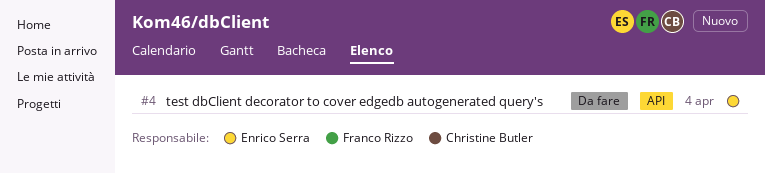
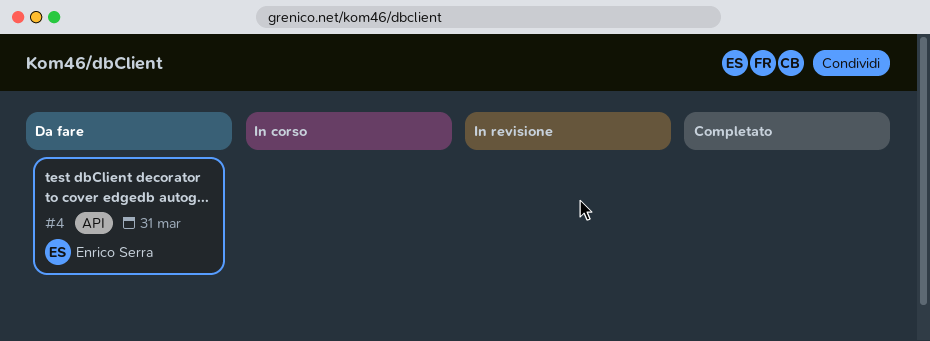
#4, due: Apr 4 -> Mar 31

